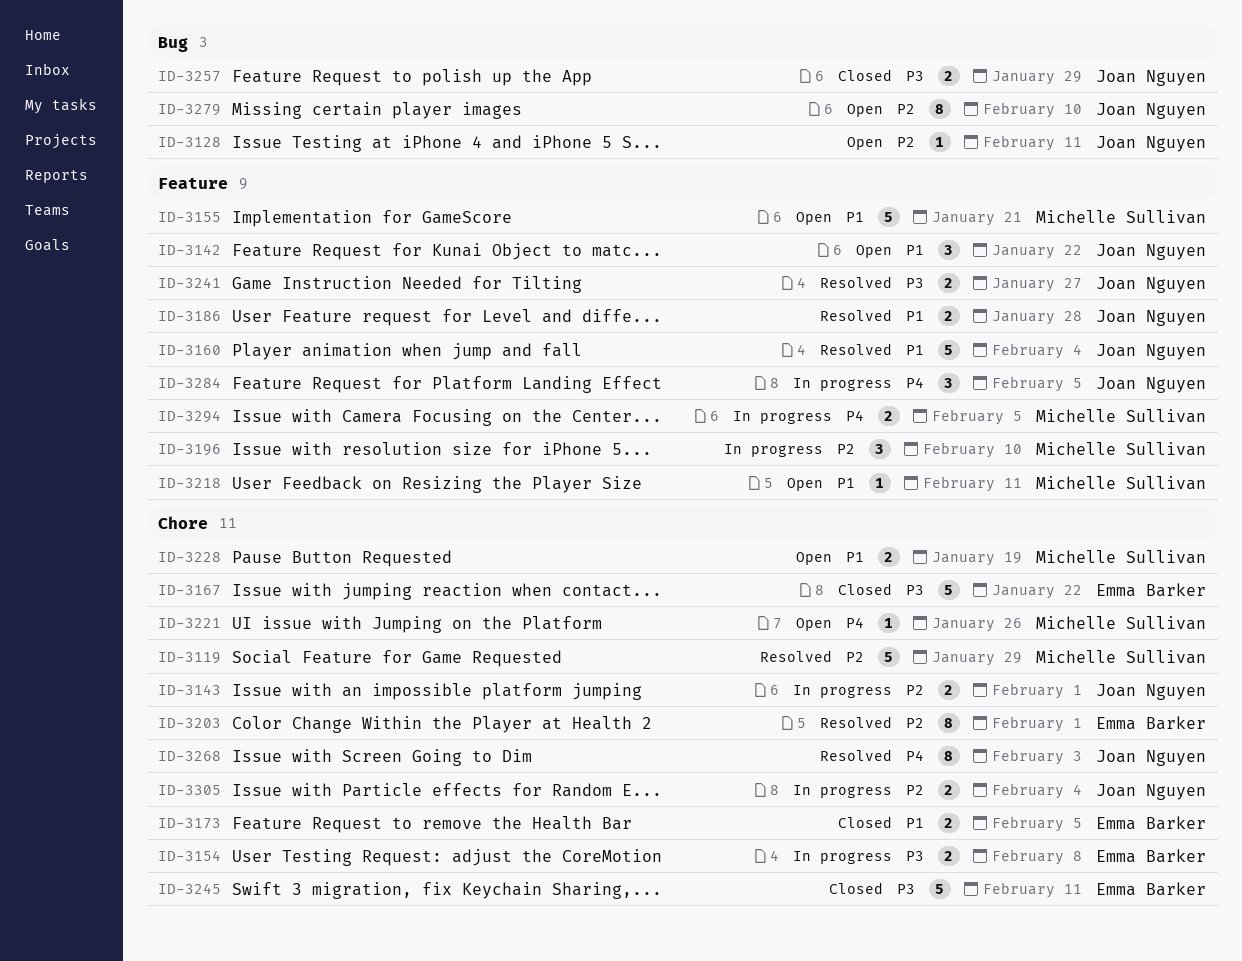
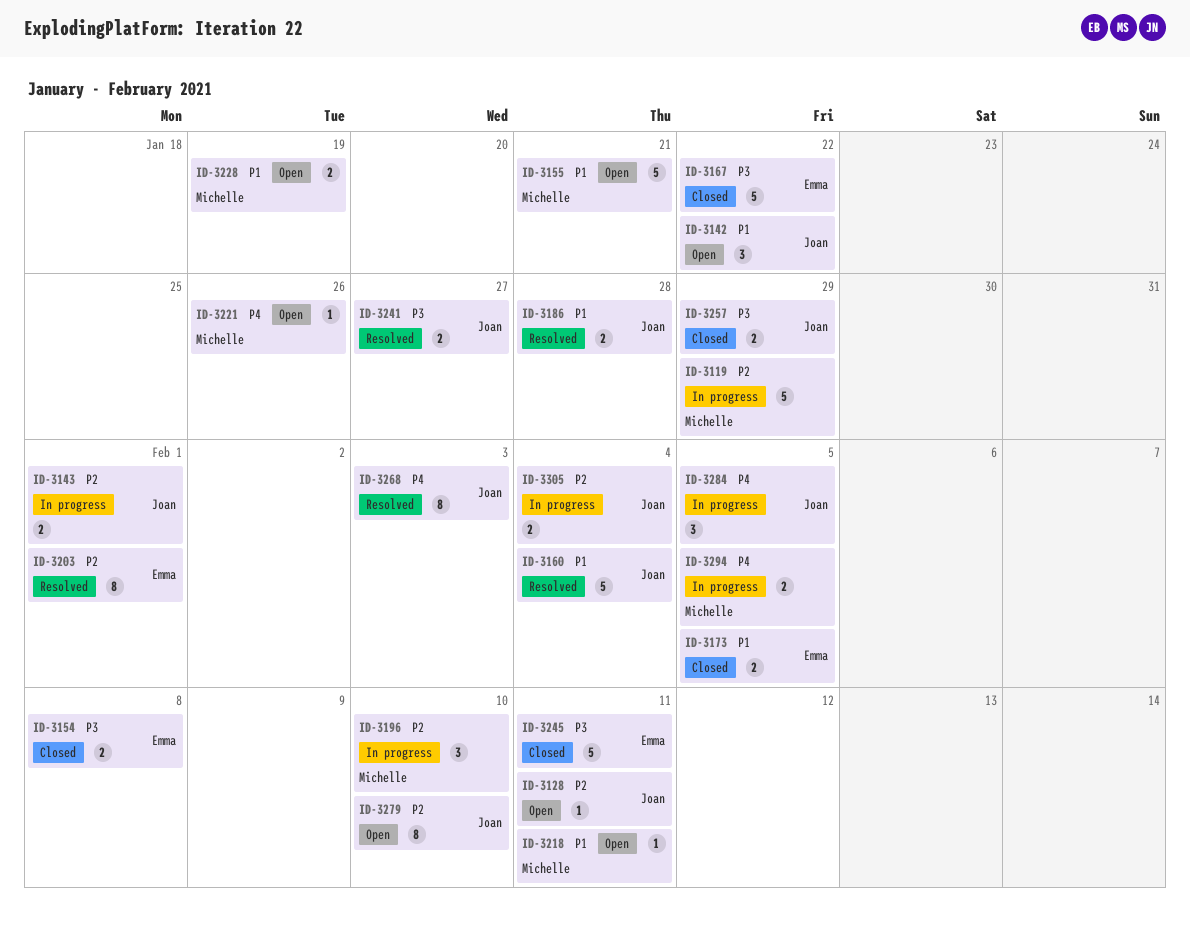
ID-3119, status: Resolved -> In progress
ID-3154, status: In progress -> Closed

